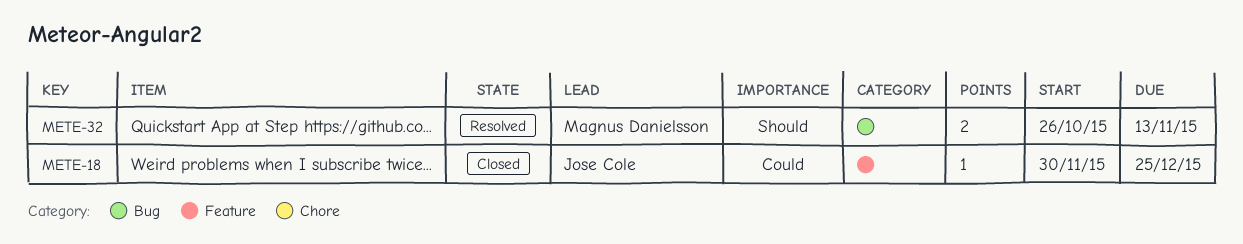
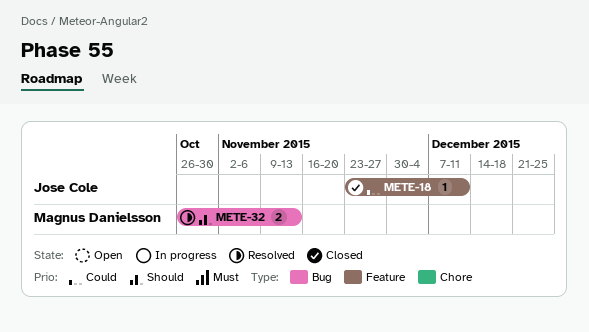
METE-18, start: Nov 30 -> Nov 23
METE-18, due: Dec 25 -> Dec 11

